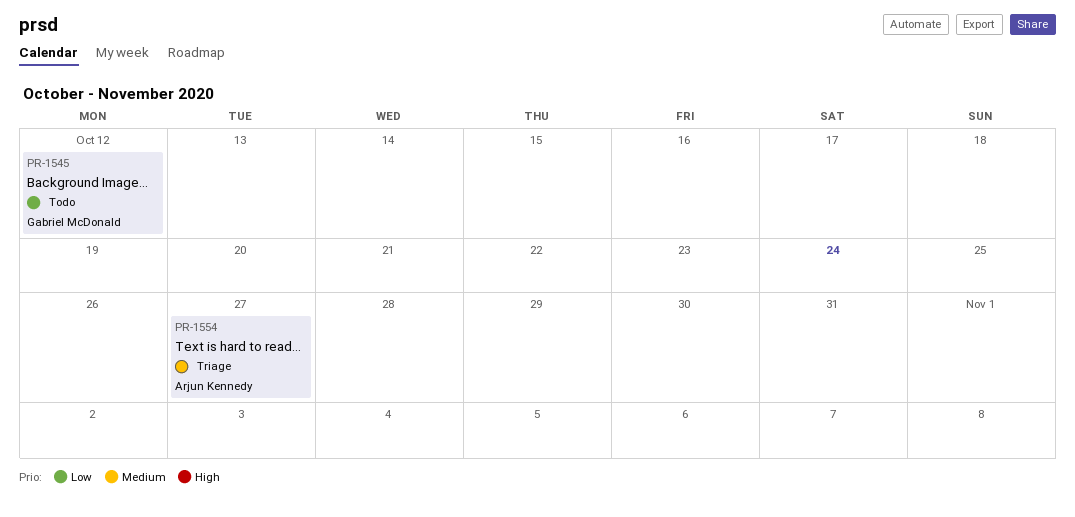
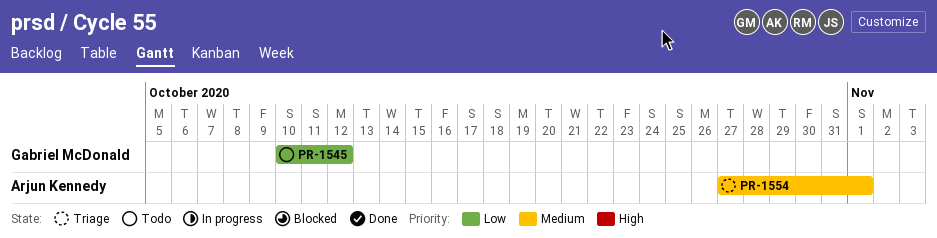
PR-1554, due: Oct 27 -> Nov 1

